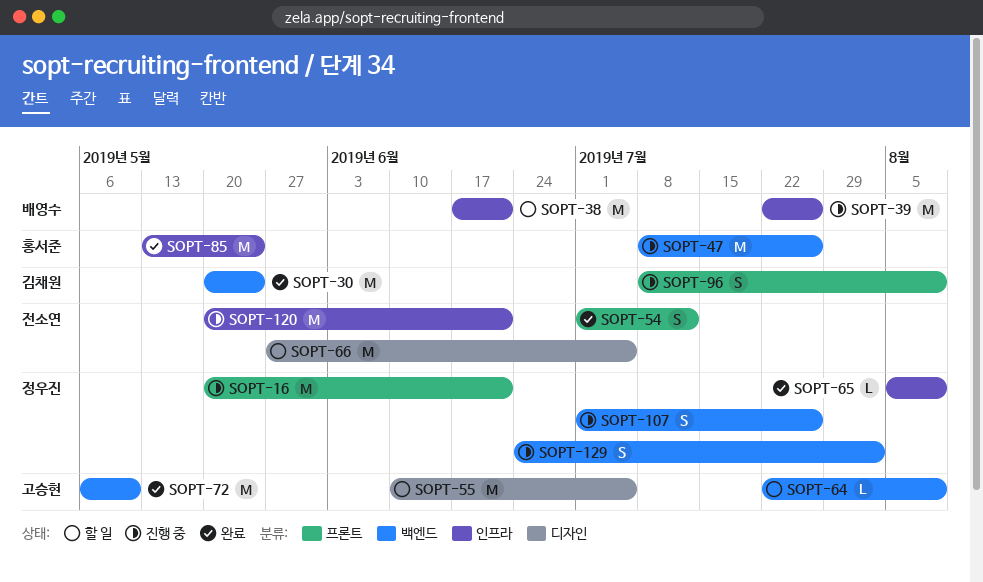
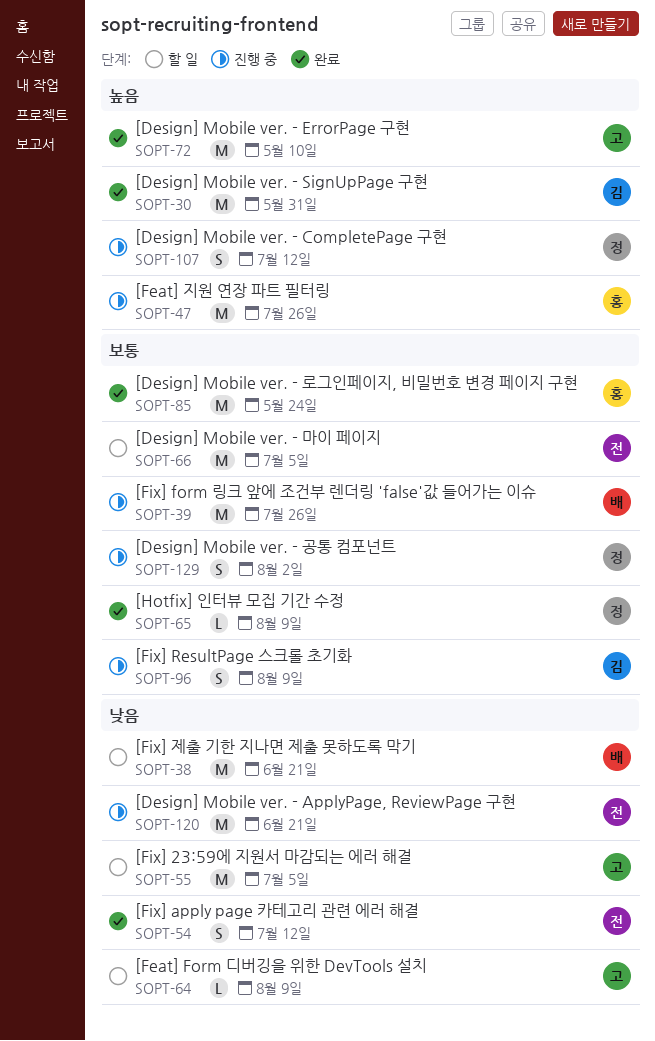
SOPT-16: present -> none
SOPT-30, due: May 24 -> May 31
SOPT-107, due: Jul 26 -> Jul 12

